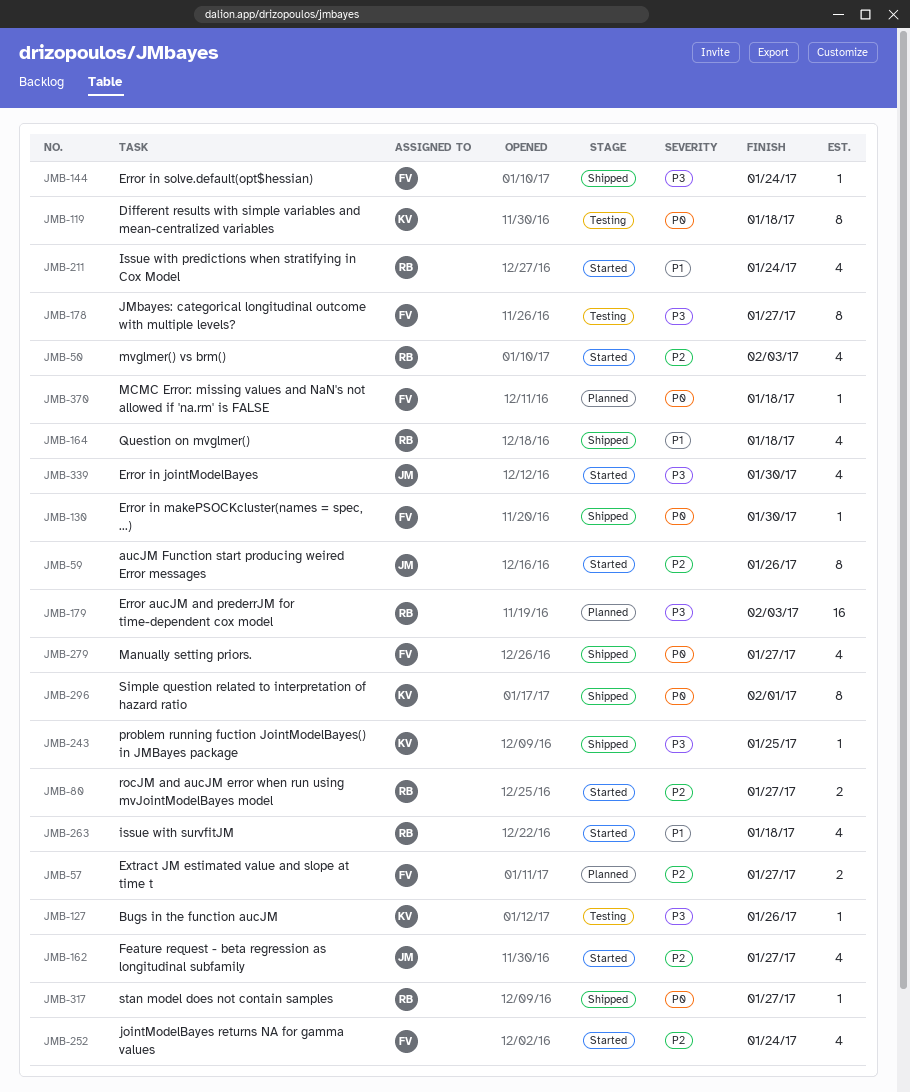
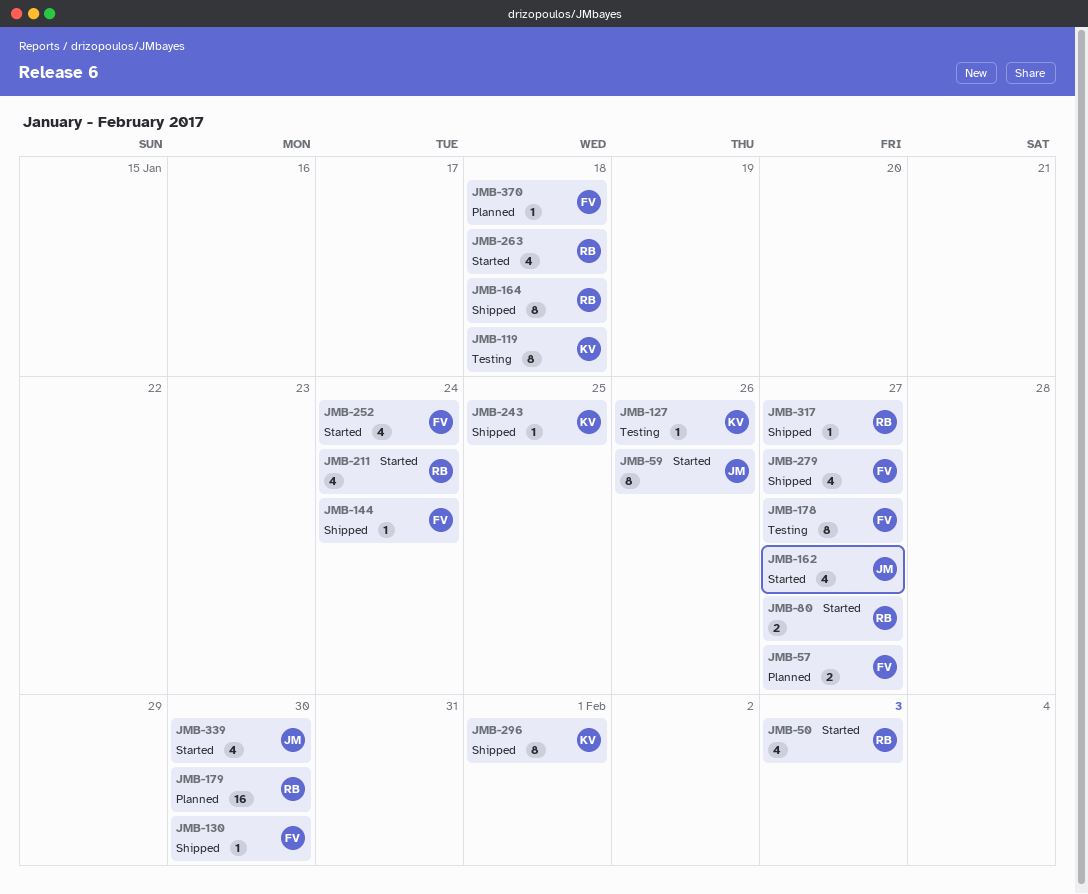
JMB-164, estimate: 4 -> 8
JMB-179, due: Feb 3 -> Jan 30

